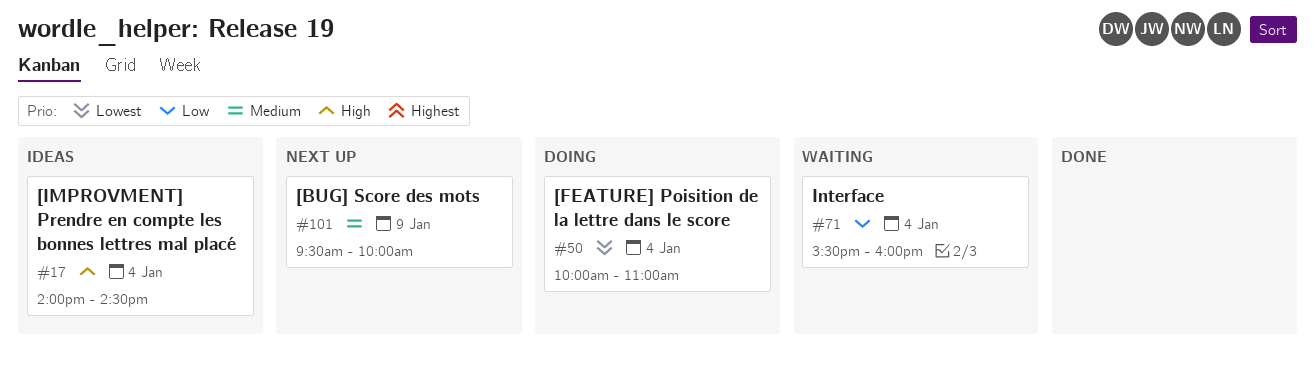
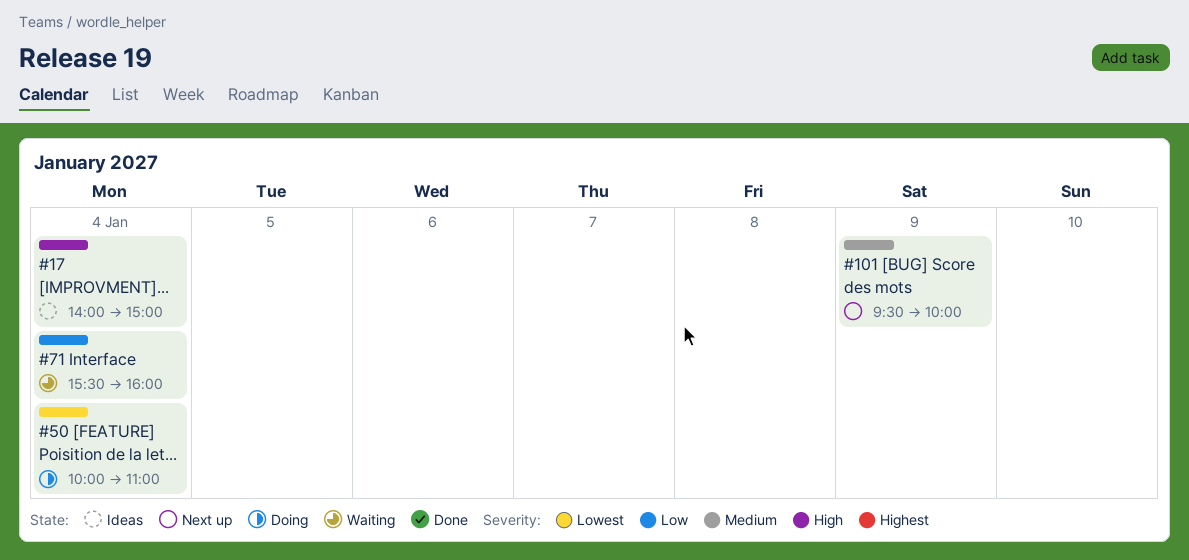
#17, ends: 14:30 -> 15:00

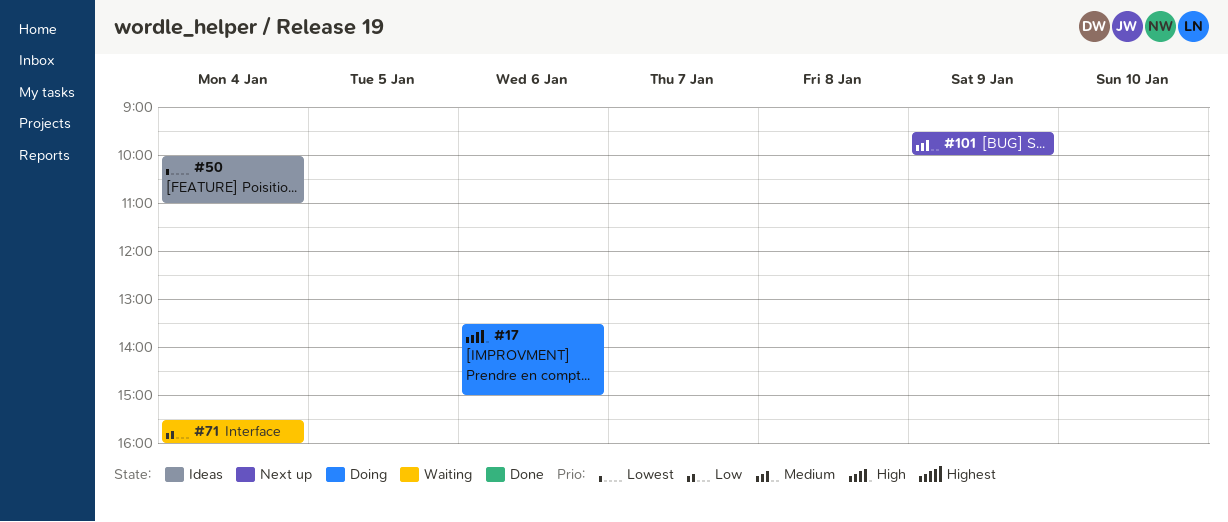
#17, status: Ideas -> Doing
#17, day: Jan 4 -> Jan 6
#17, begins: 14:00 -> 13:30
#50, status: Doing -> Ideas

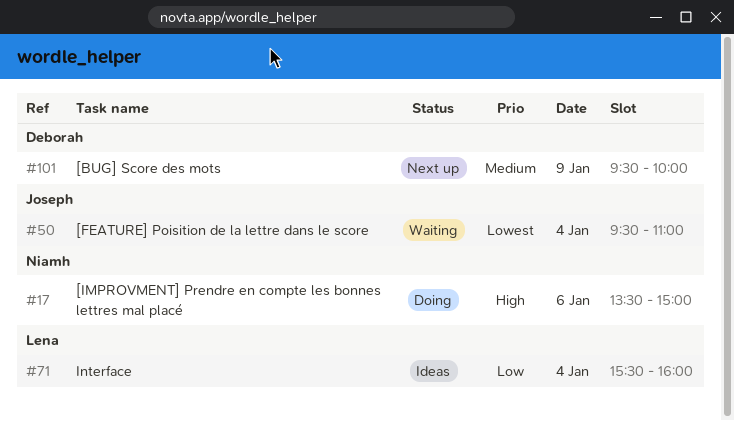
#50, status: Ideas -> Waiting
#50, begins: 10:00 -> 09:30
#71, status: Waiting -> Ideas

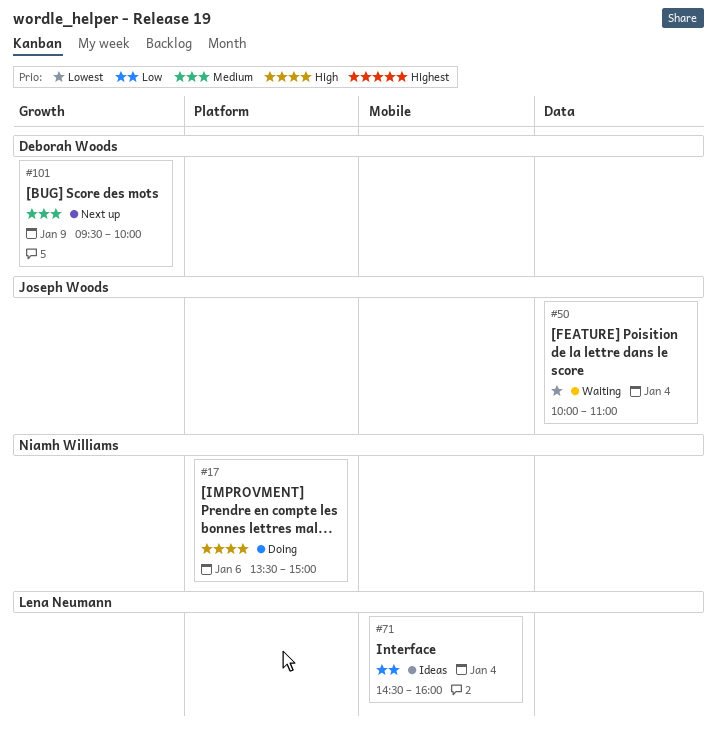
#50, begins: 09:30 -> 10:00
#71, begins: 15:30 -> 14:30

